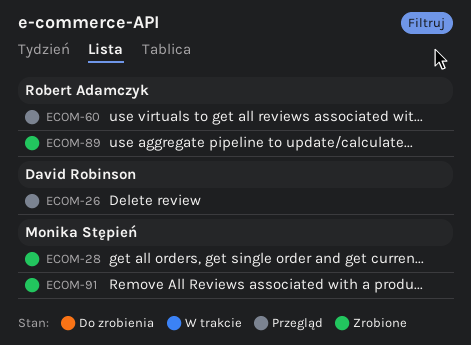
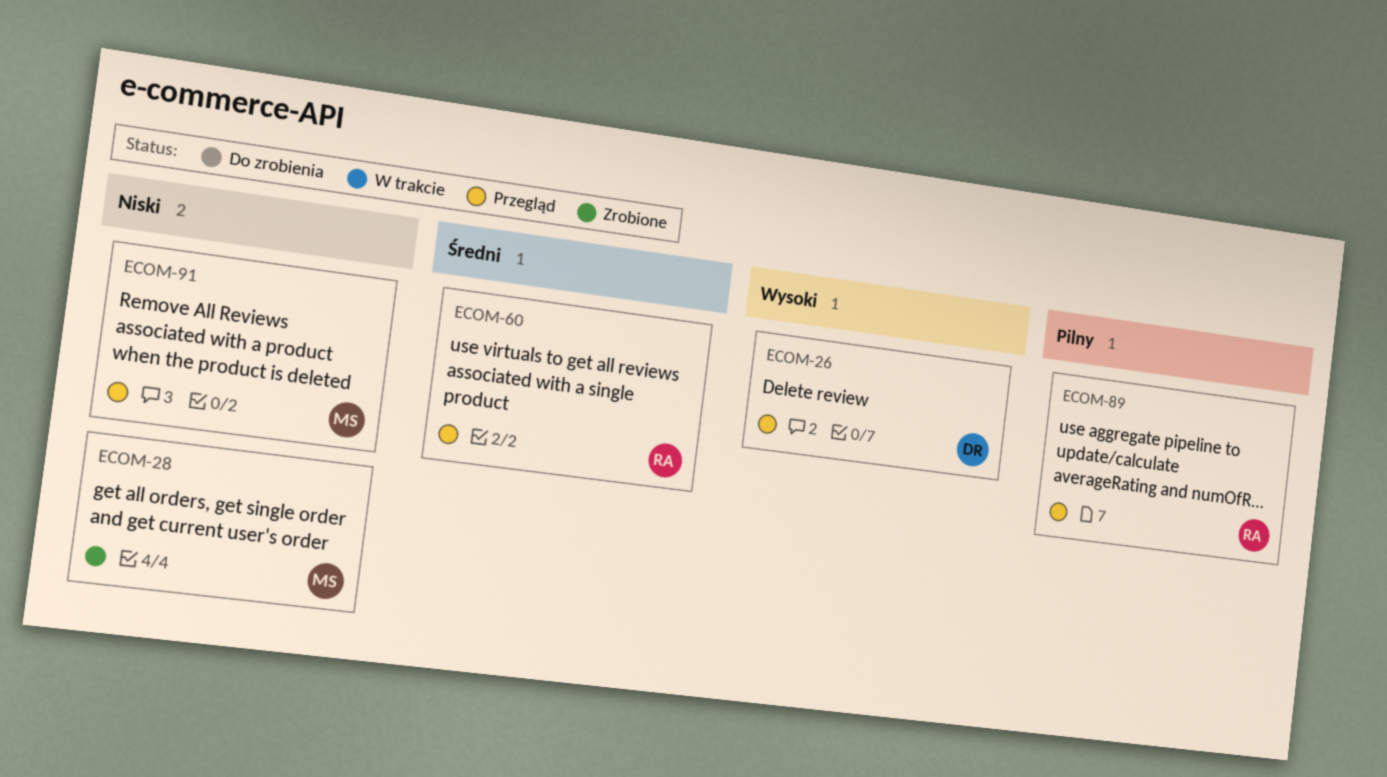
ECOM-89, status: Zrobione -> Przegląd
ECOM-91, status: Zrobione -> Przegląd

